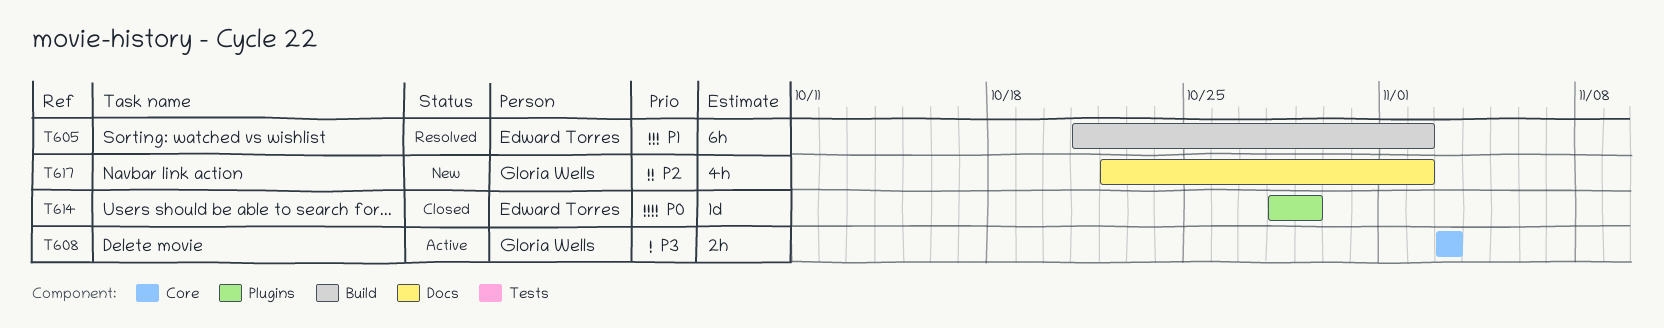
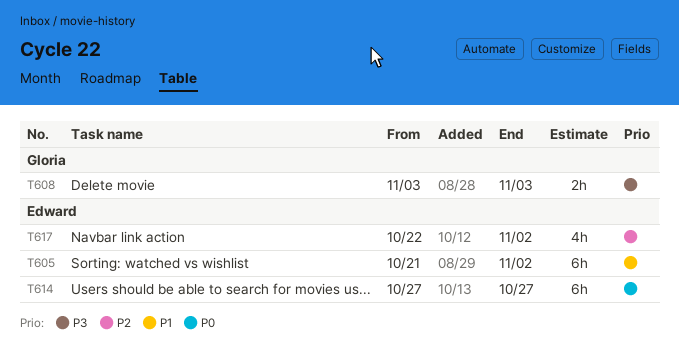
T614, estimate: 1d -> 6h
T614, start: Oct 28 -> Oct 27
T614, due: Oct 29 -> Oct 27
T617, owner: Gloria Wells -> Edward Torres

